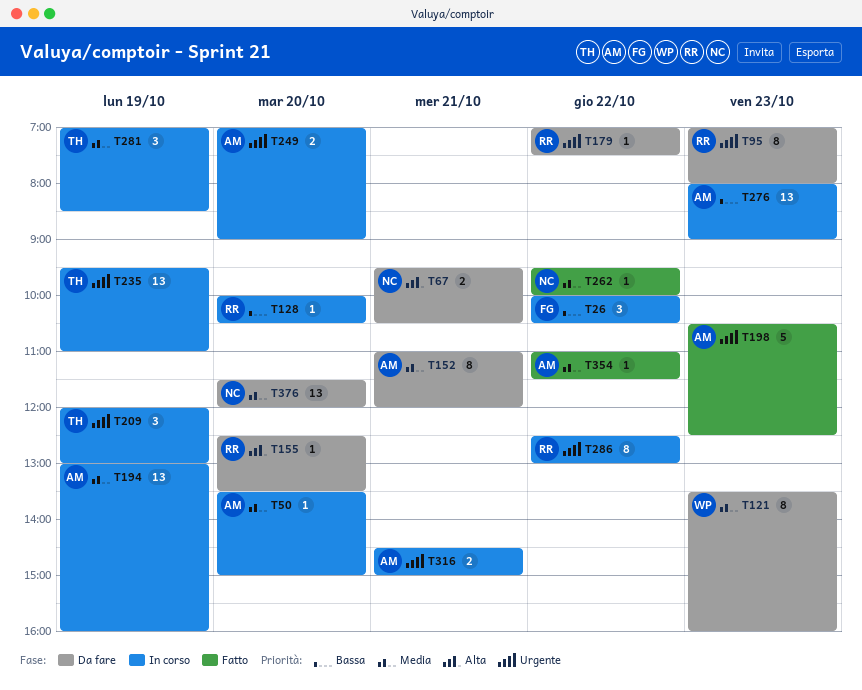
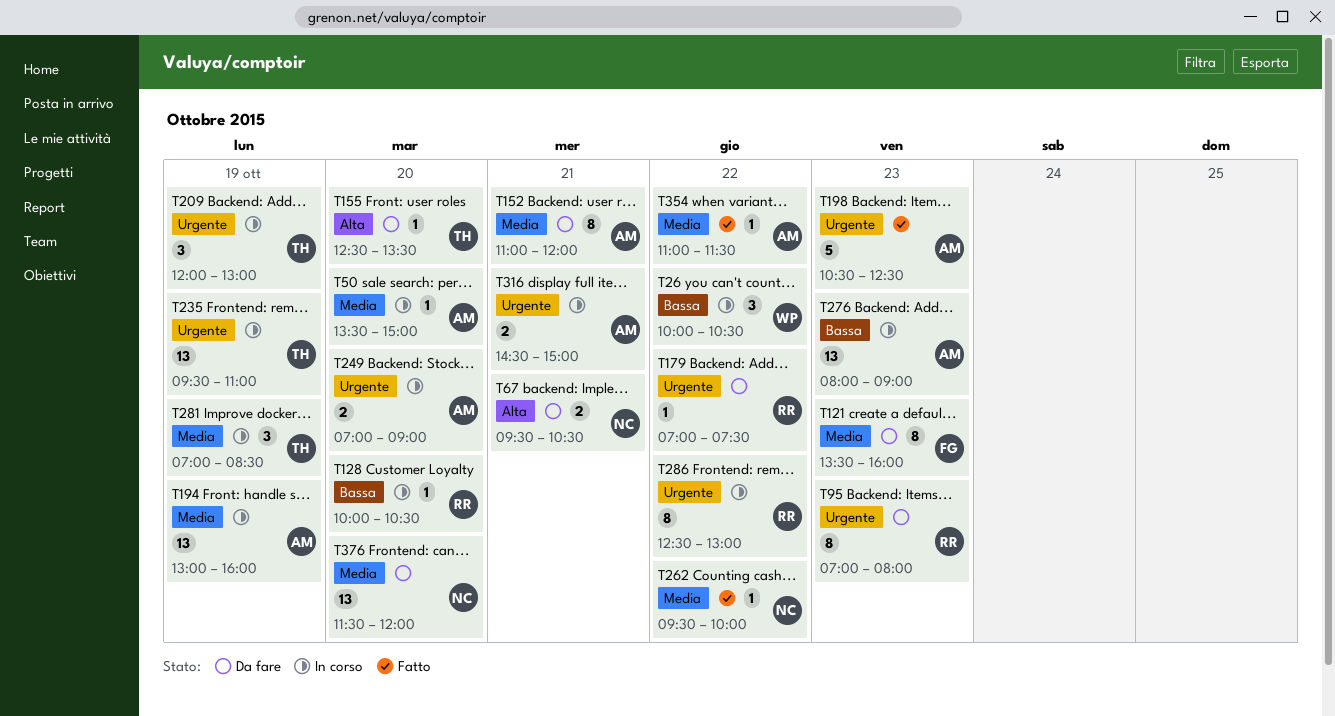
T26, owner: FG -> WP
T121, owner: WP -> FG
T155, owner: RR -> TH

